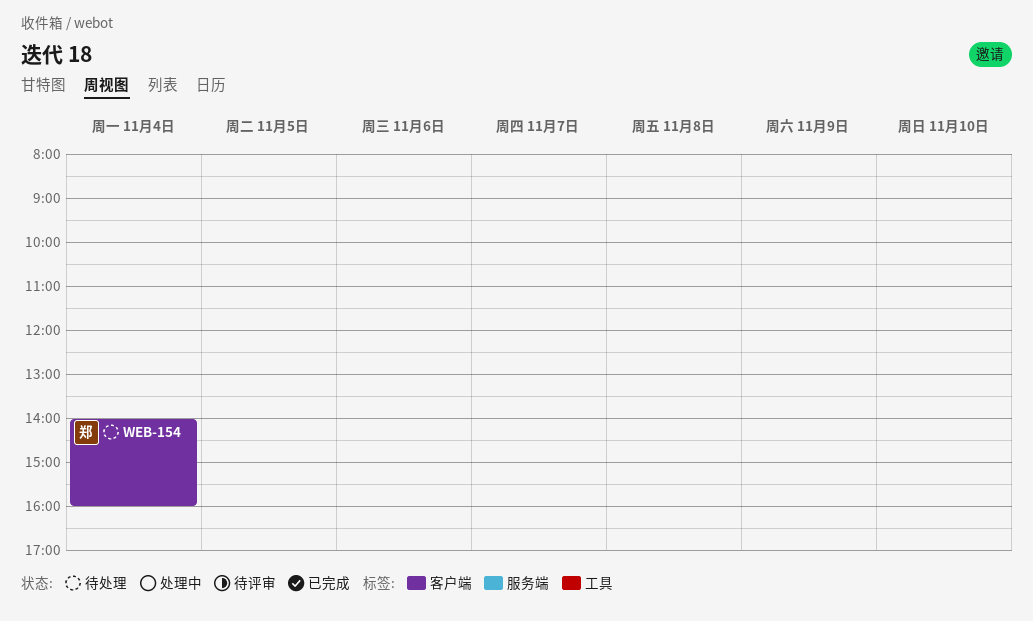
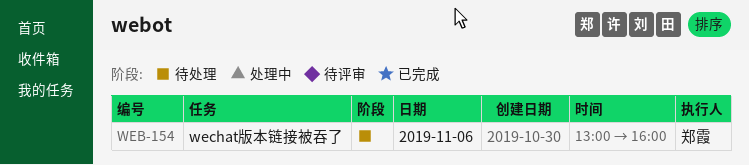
WEB-154, day: Nov 4 -> Nov 6
WEB-154, begins: 14:00 -> 13:00

